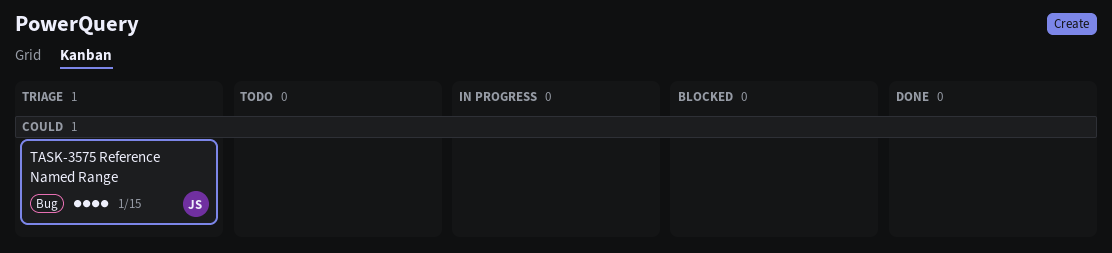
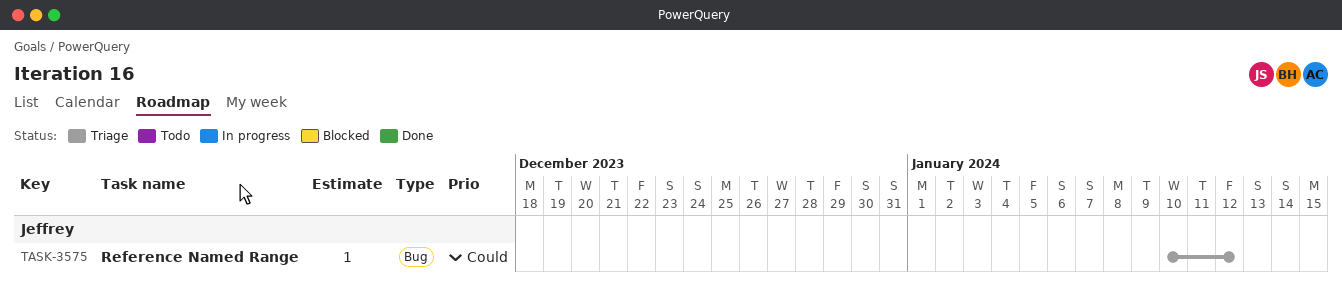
TASK-3575, estimate: 4 -> 1
TASK-3575, due: Jan 15 -> Jan 12

